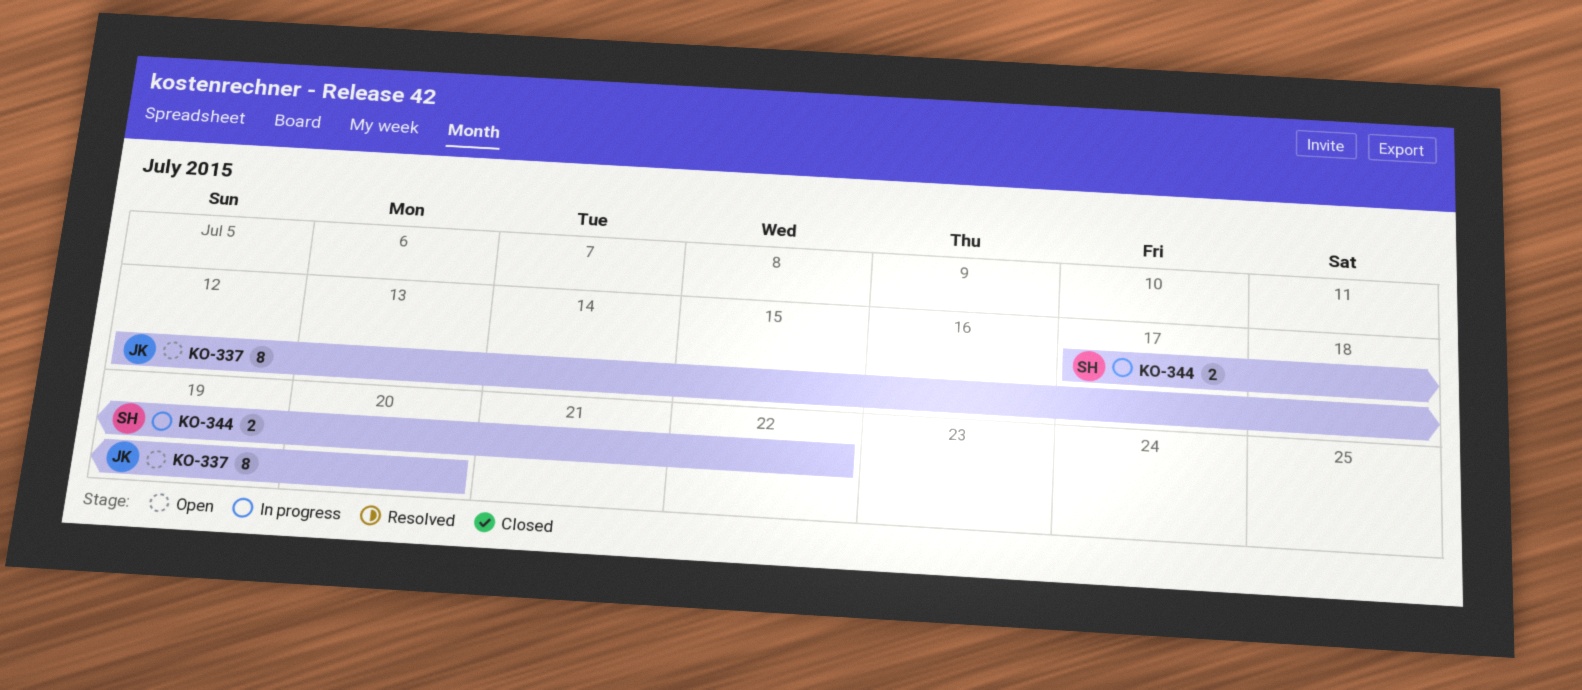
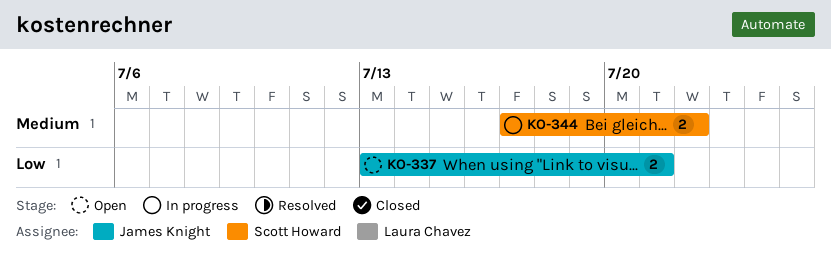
KO-337, estimate: 8 -> 2
KO-337, start: Jul 12 -> Jul 13
KO-337, due: Jul 20 -> Jul 21

